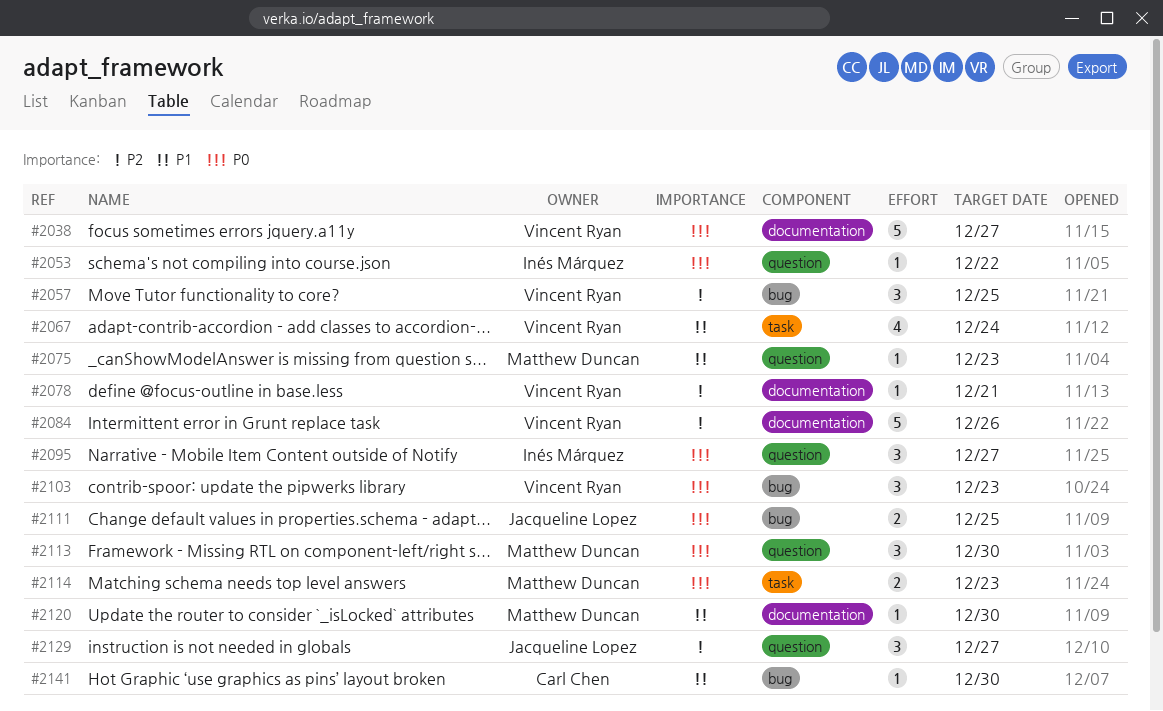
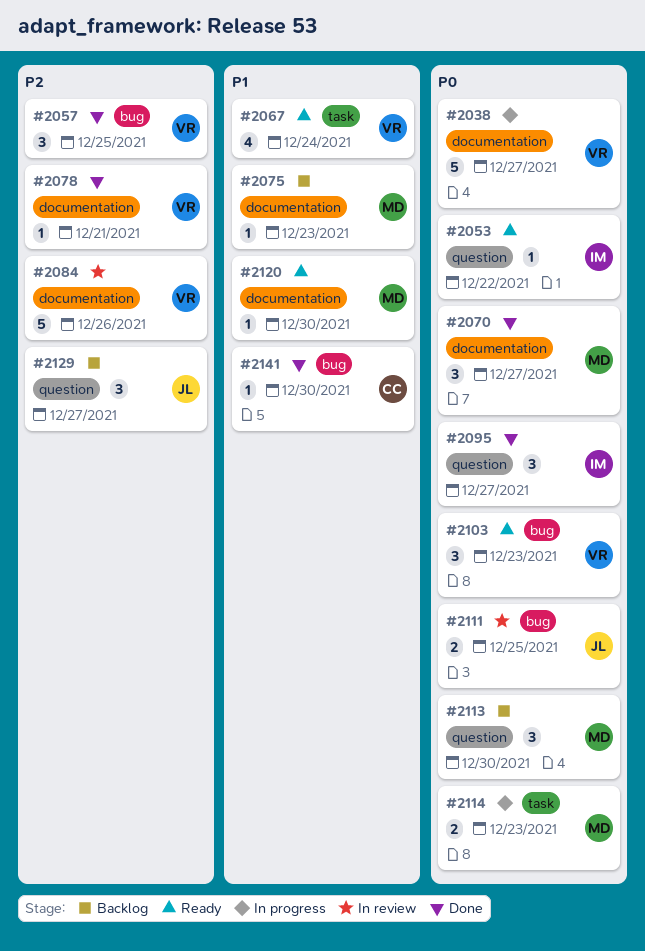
#2070: none -> present
#2075, label: question -> documentation

